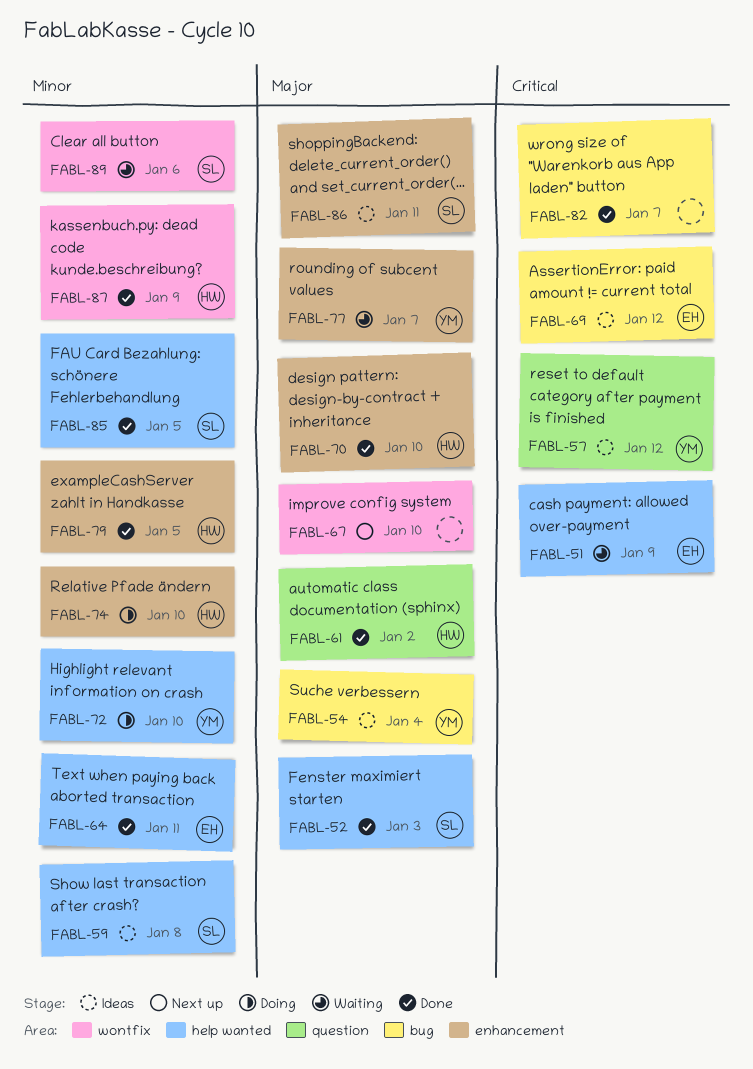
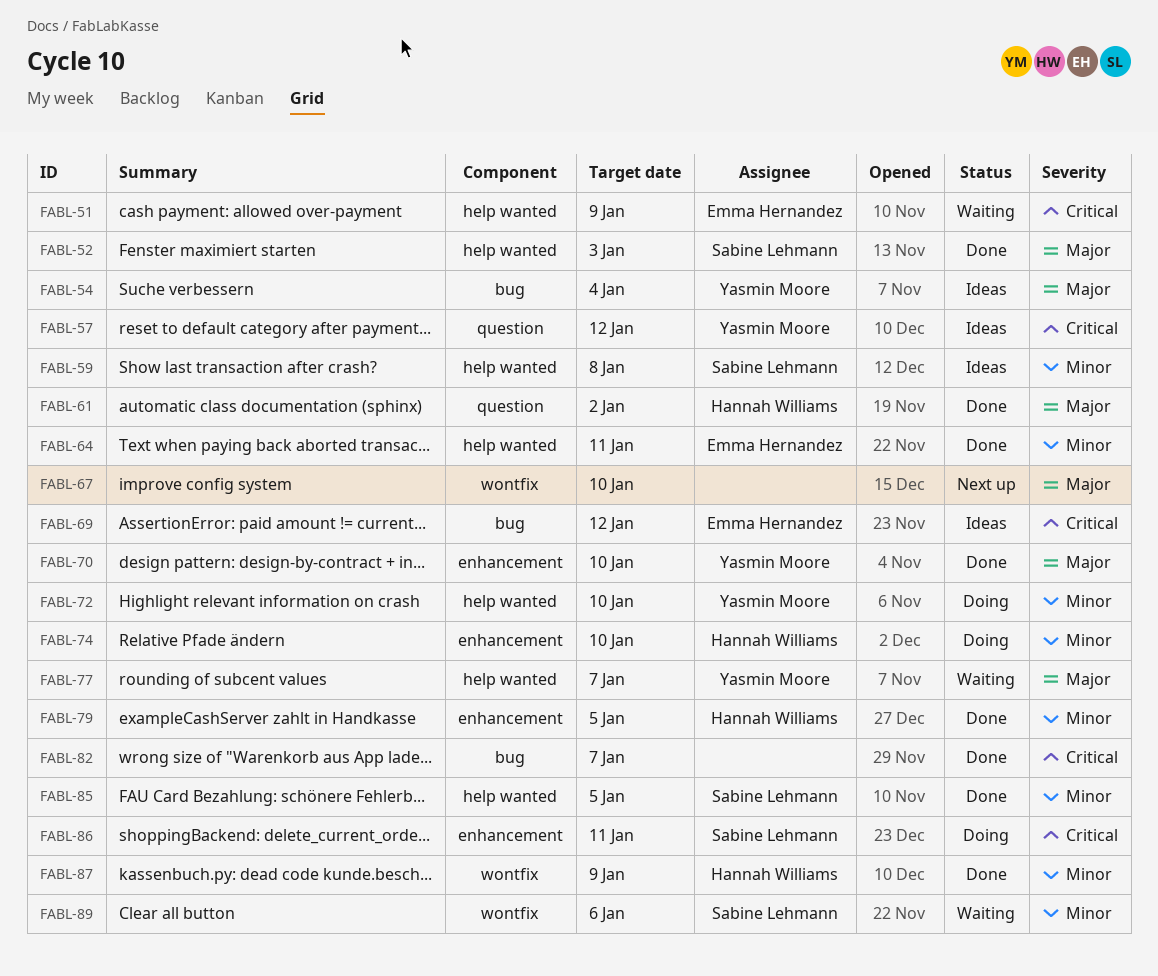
FABL-70, owner: Hannah Williams -> Yasmin Moore
FABL-77, label: enhancement -> help wanted
FABL-86, status: Ideas -> Doing
FABL-86, priority: Major -> Critical

